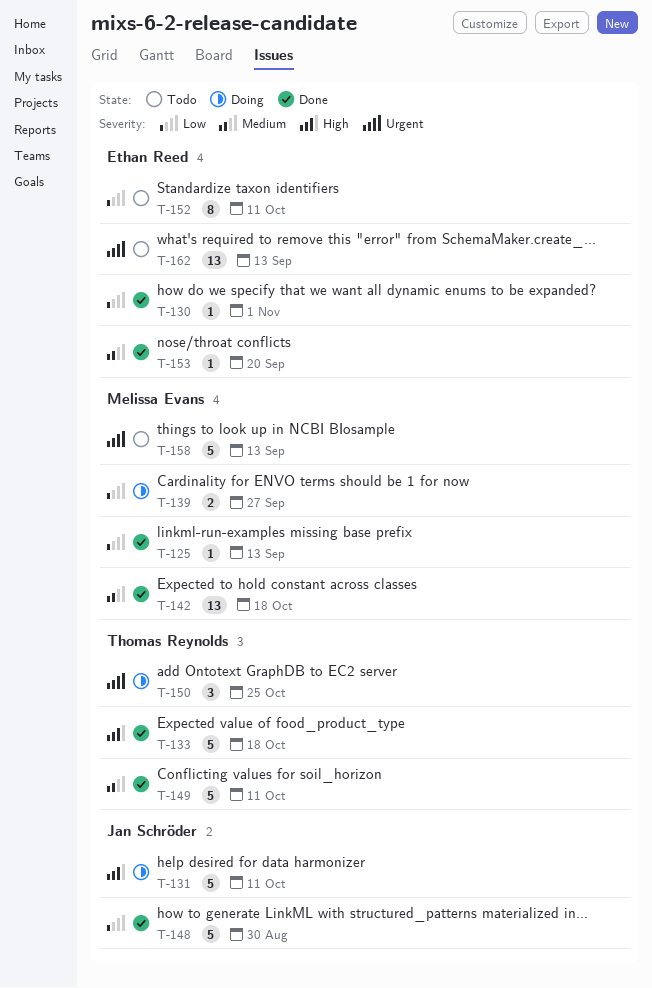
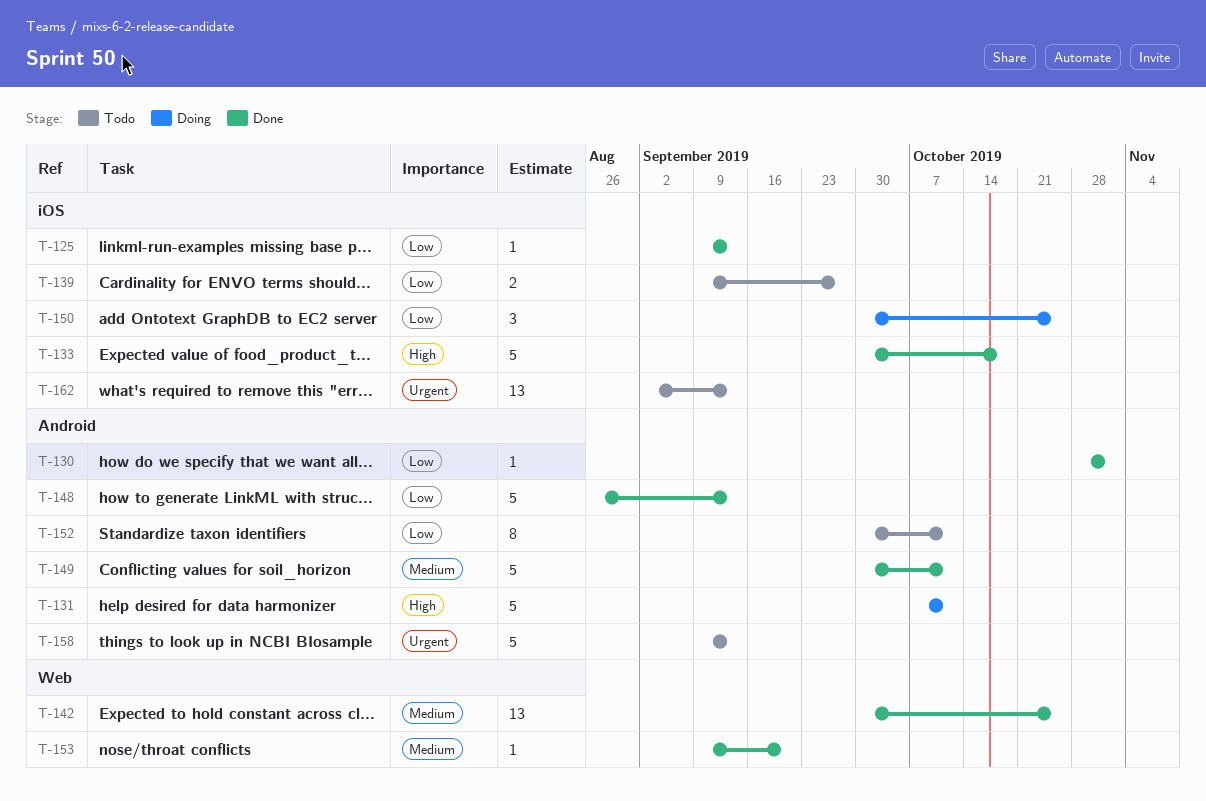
T-139, status: Doing -> Todo
T-142, due: Oct 18 -> Oct 25
T-148, due: Aug 30 -> Sep 13
T-150, priority: Urgent -> Low

